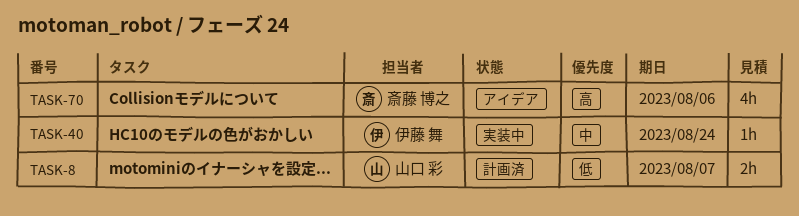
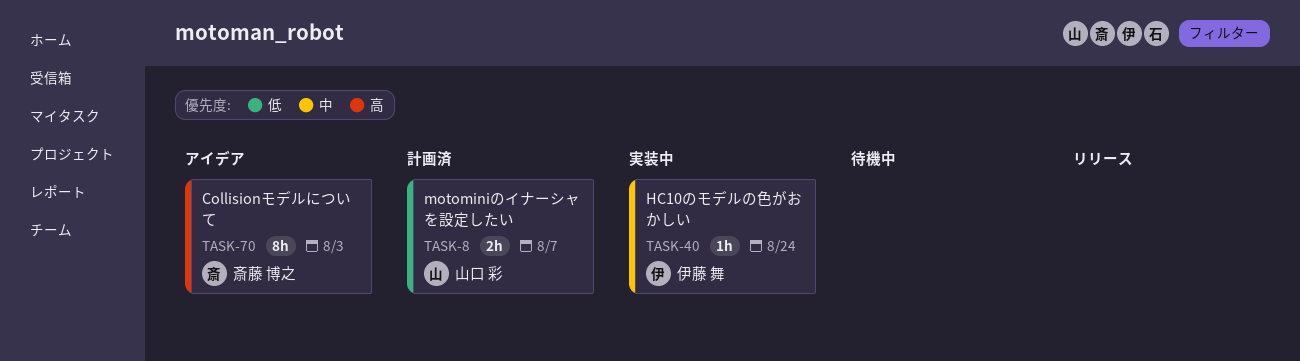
TASK-70, estimate: 4h -> 8h
TASK-70, due: Aug 6 -> Aug 3

